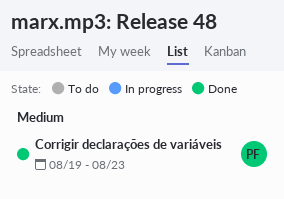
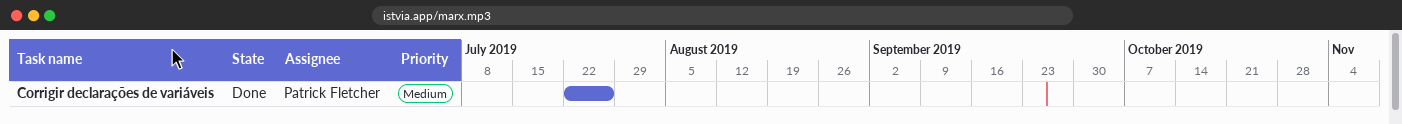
Corrigir declarações de variáveis, start: Aug 19 -> Jul 22
Corrigir declarações de variáveis, due: Aug 23 -> Jul 26

